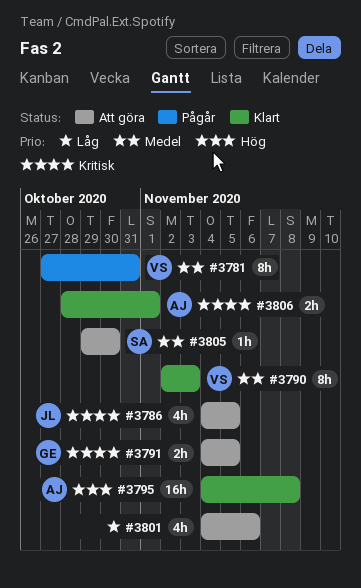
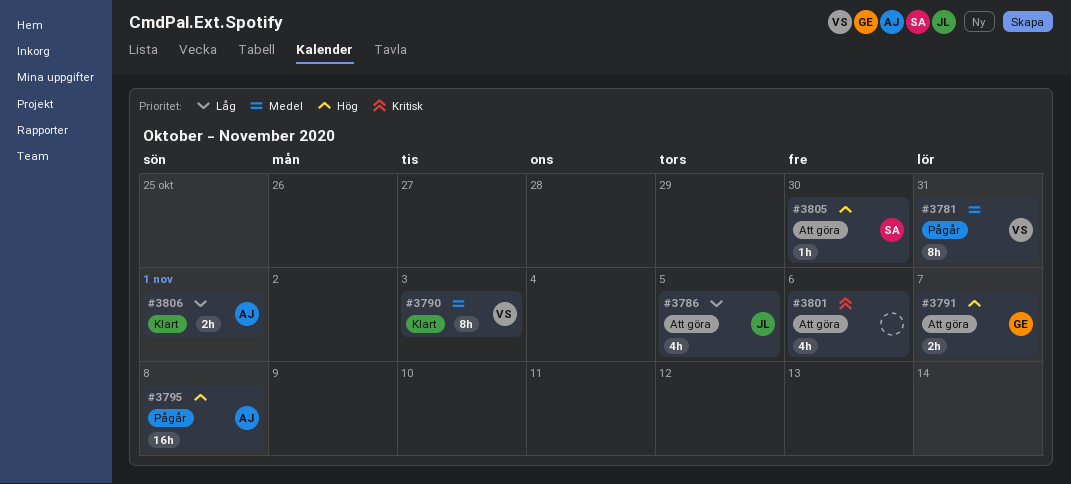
#3786, priority: Kritisk -> Låg
#3791, priority: Kritisk -> Hög
#3791, due: Nov 5 -> Nov 7
#3795, status: Klart -> Pågår
#3801, priority: Låg -> Kritisk
#3805, priority: Medel -> Hög
#3806, priority: Kritisk -> Låg

